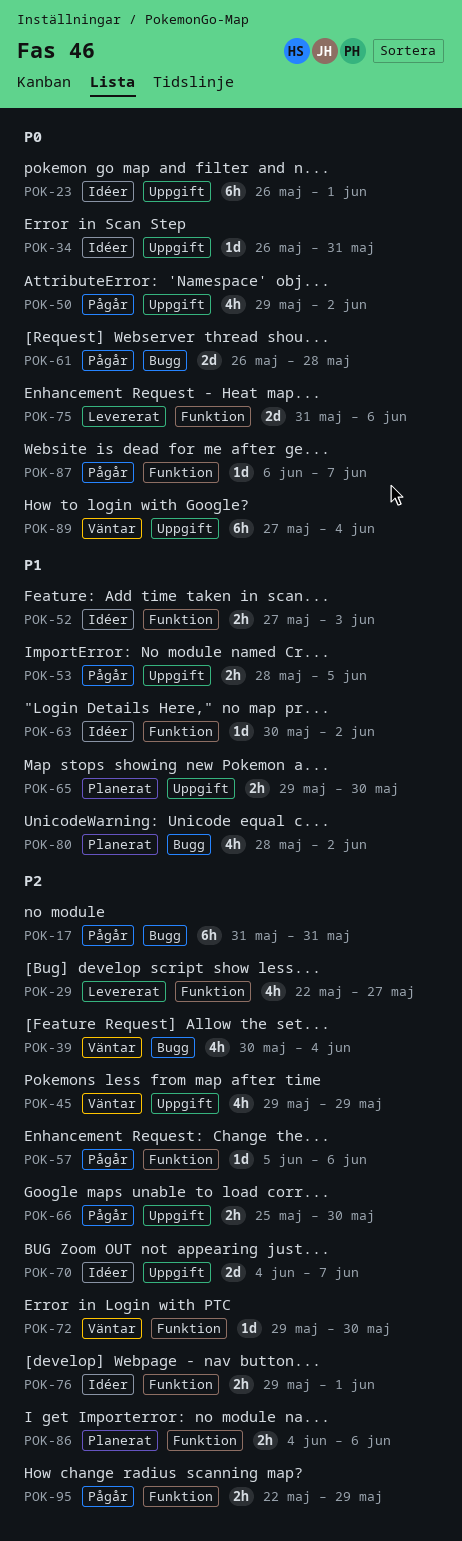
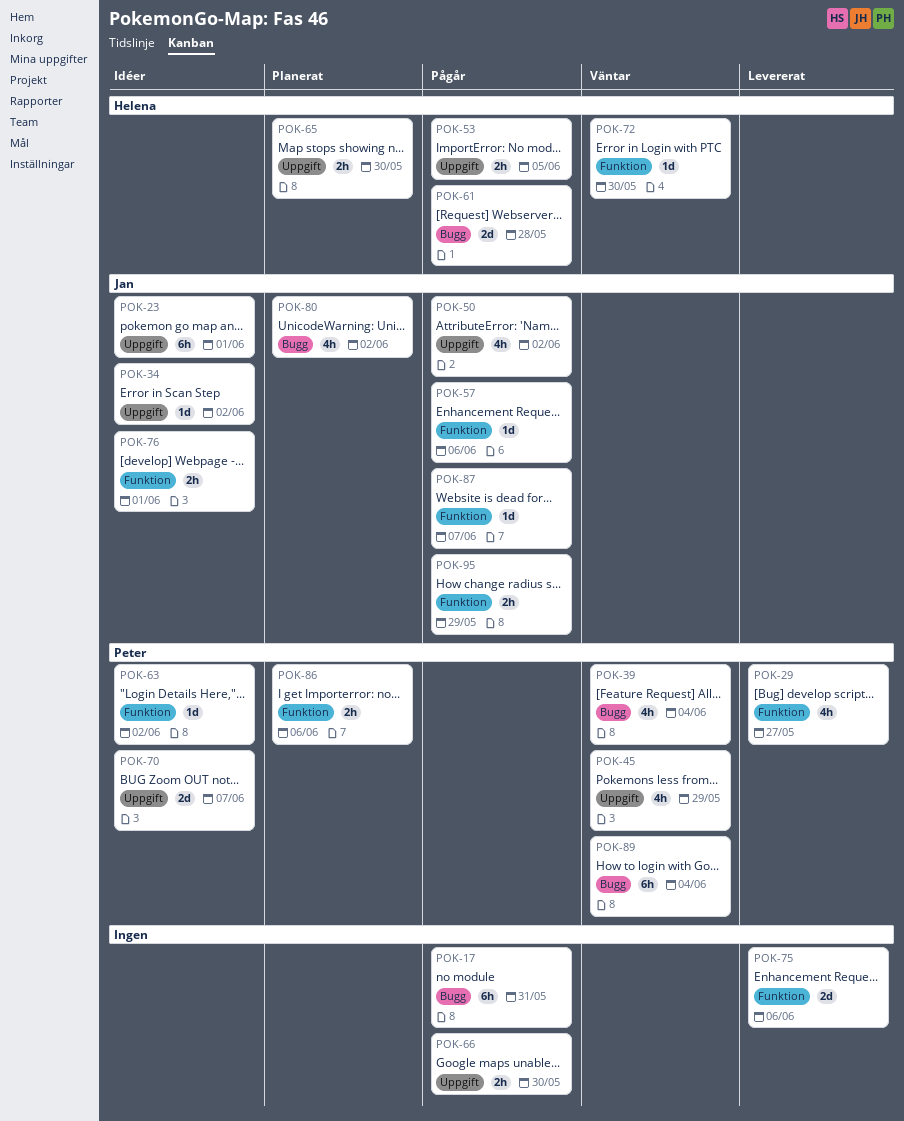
POK-34, due: May 31 -> Jun 2
POK-52: present -> none
POK-89, label: Uppgift -> Bugg

